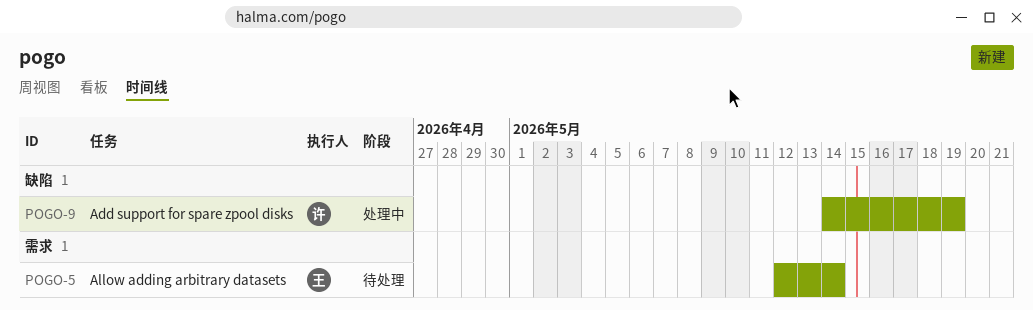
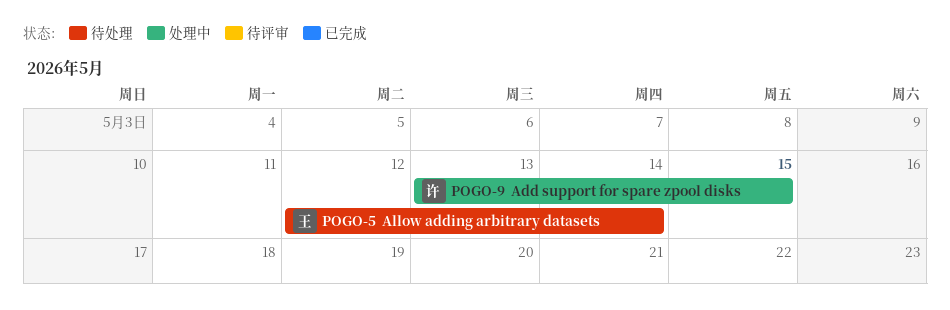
POGO-9, start: May 14 -> May 13
POGO-9, due: May 19 -> May 15

